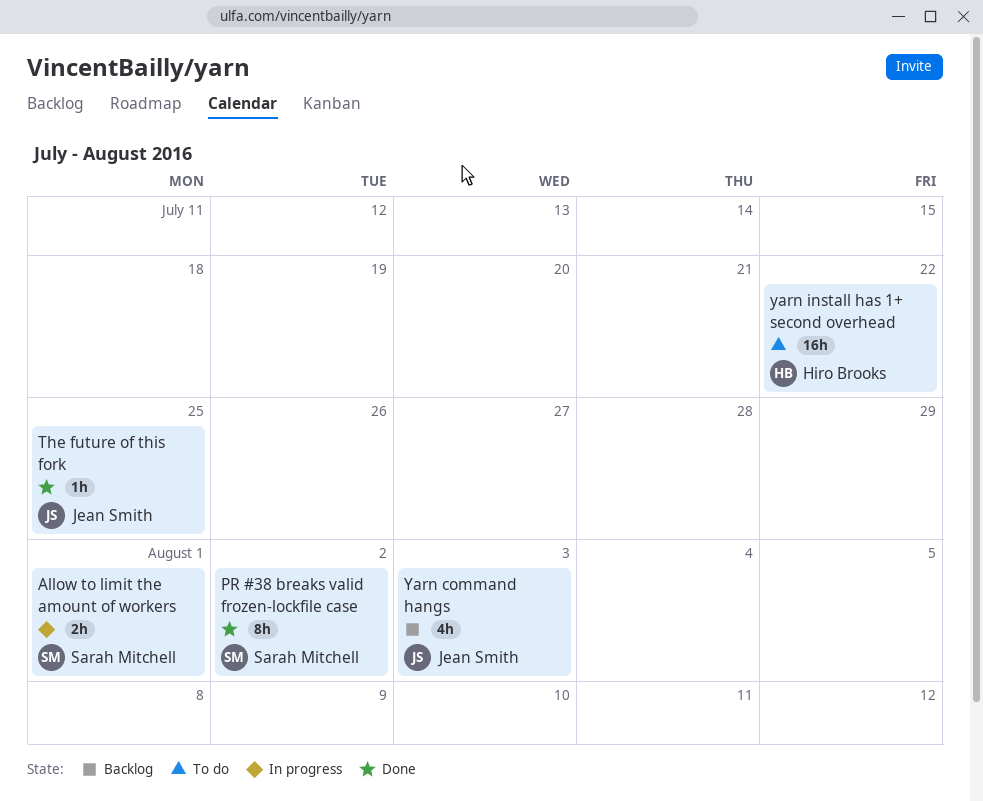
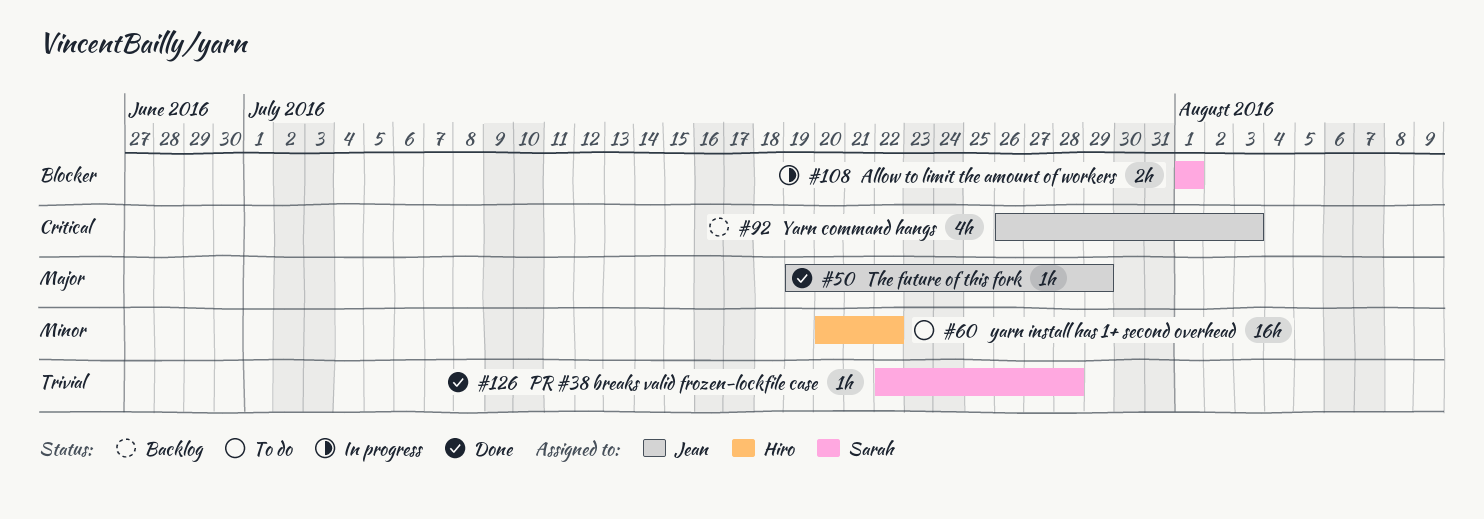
PR #38 breaks valid frozen-lockfile case, estimate: 8h -> 1h
PR #38 breaks valid frozen-lockfile case, due: Aug 2 -> Jul 28
The future of this fork, due: Jul 25 -> Jul 29

